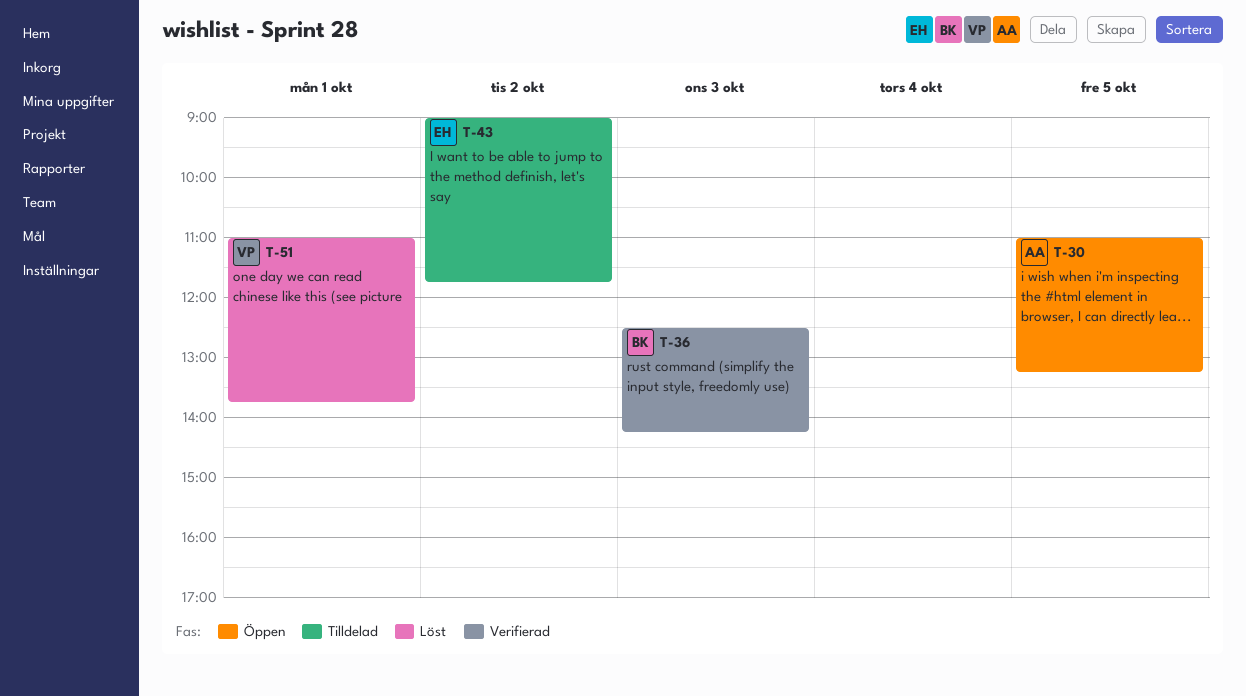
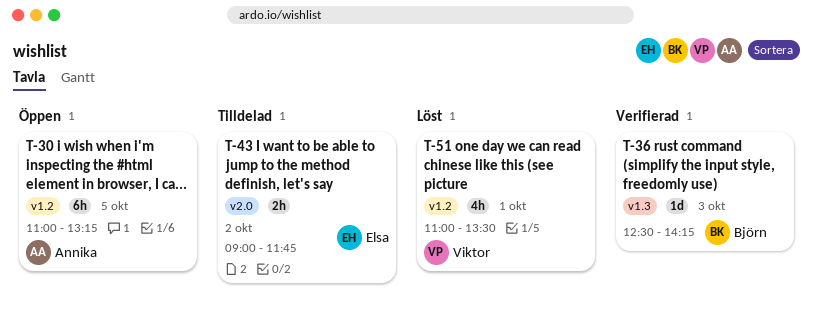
T-51, ends: 13:45 -> 13:30

